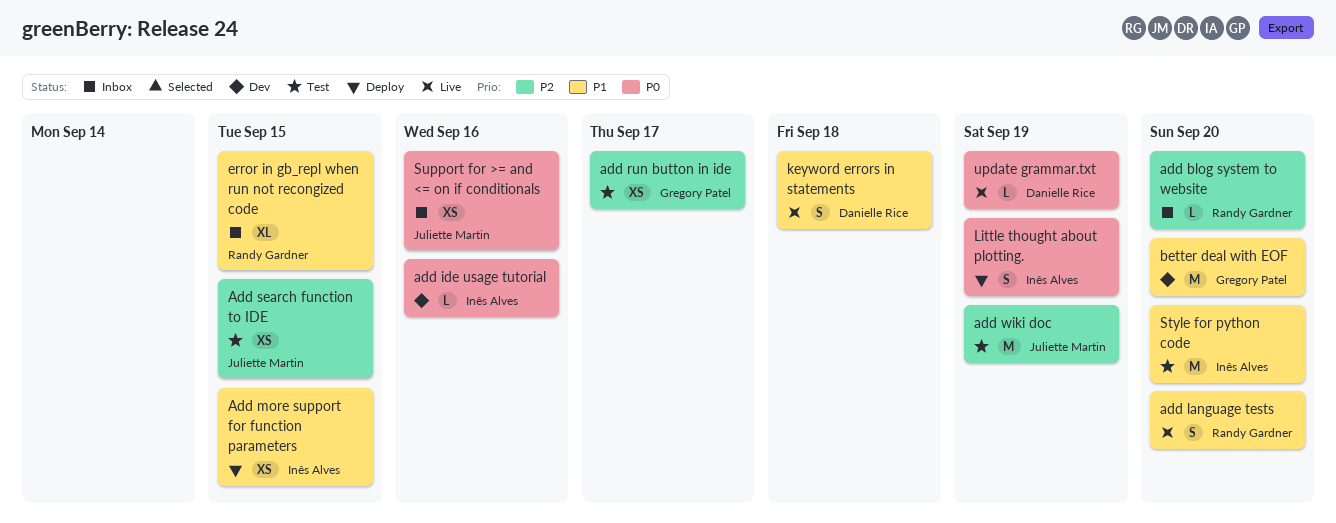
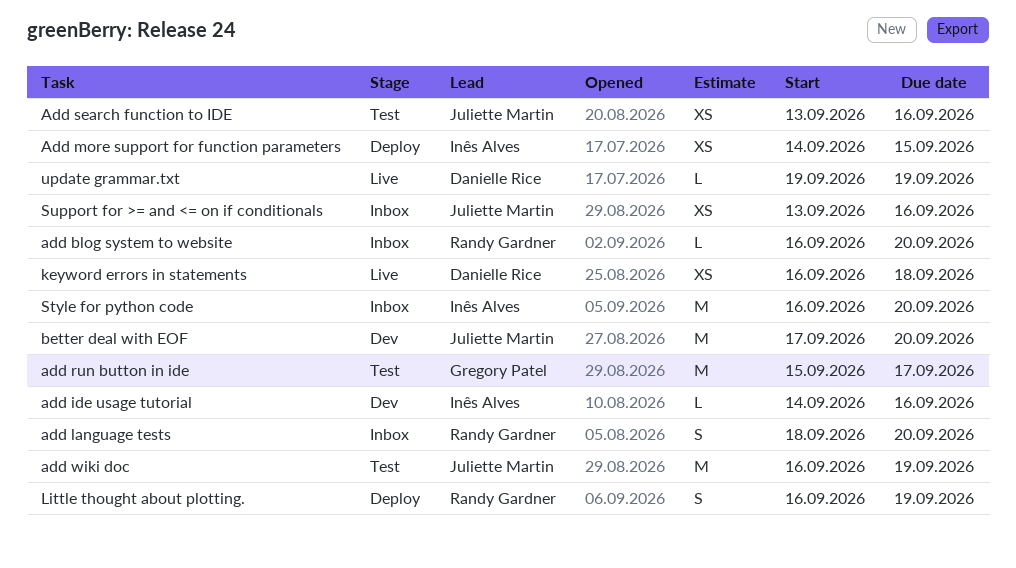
add language tests, status: Live -> Inbox
add run button in ide, estimate: XS -> M
Add search function to IDE, due: Sep 15 -> Sep 16
better deal with EOF, owner: Gregory Patel -> Juliette Martin
error in gb_repl when run not recongized code: present -> none
keyword errors in statements, estimate: S -> XS
Little thought about plotting., owner: Inês Alves -> Randy Gardner
Style for python code, status: Test -> Inbox

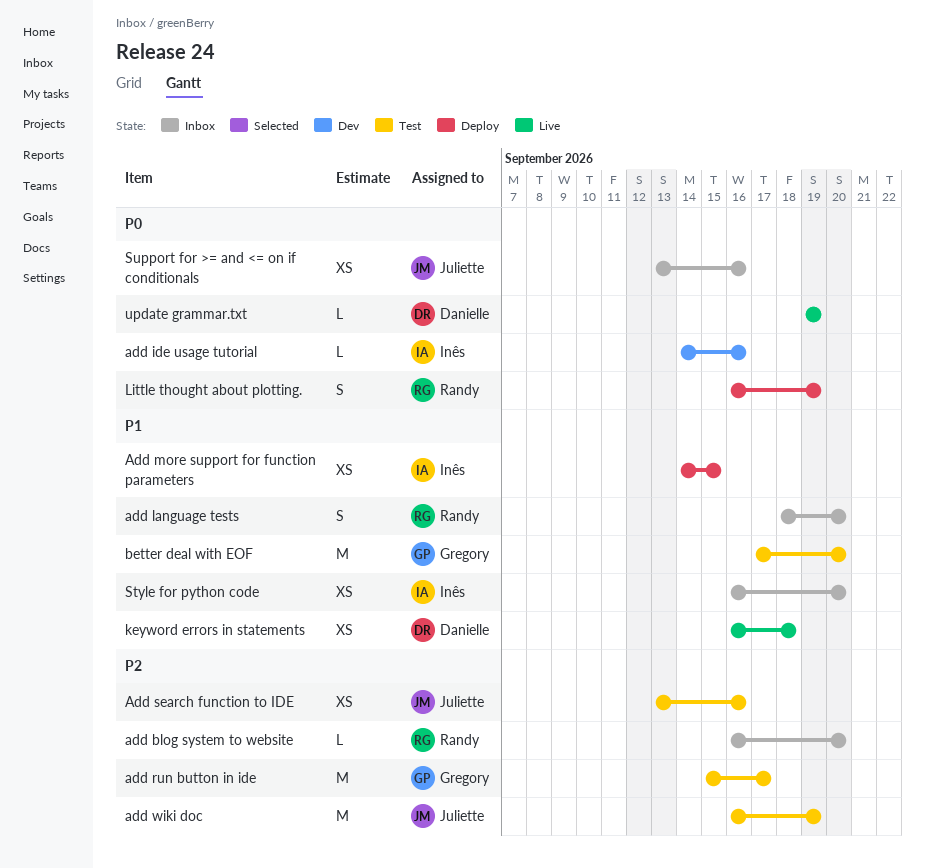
better deal with EOF, status: Dev -> Test
better deal with EOF, owner: Juliette Martin -> Gregory Patel
Style for python code, estimate: M -> XS

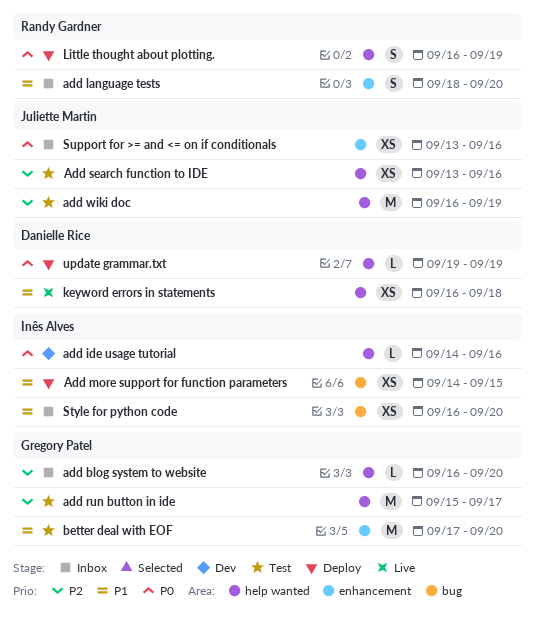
add blog system to website, owner: Randy Gardner -> Gregory Patel
update grammar.txt, status: Live -> Deploy

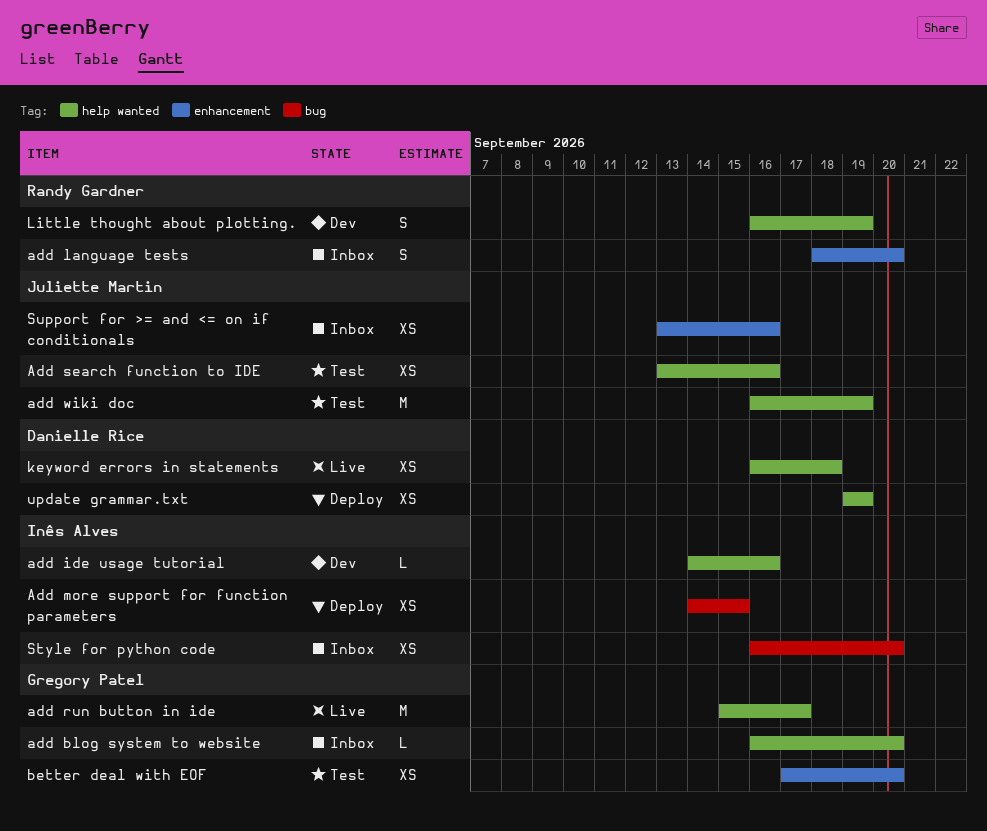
add run button in ide, status: Test -> Live
better deal with EOF, estimate: M -> XS
Little thought about plotting., status: Deploy -> Dev
update grammar.txt, estimate: L -> XS

